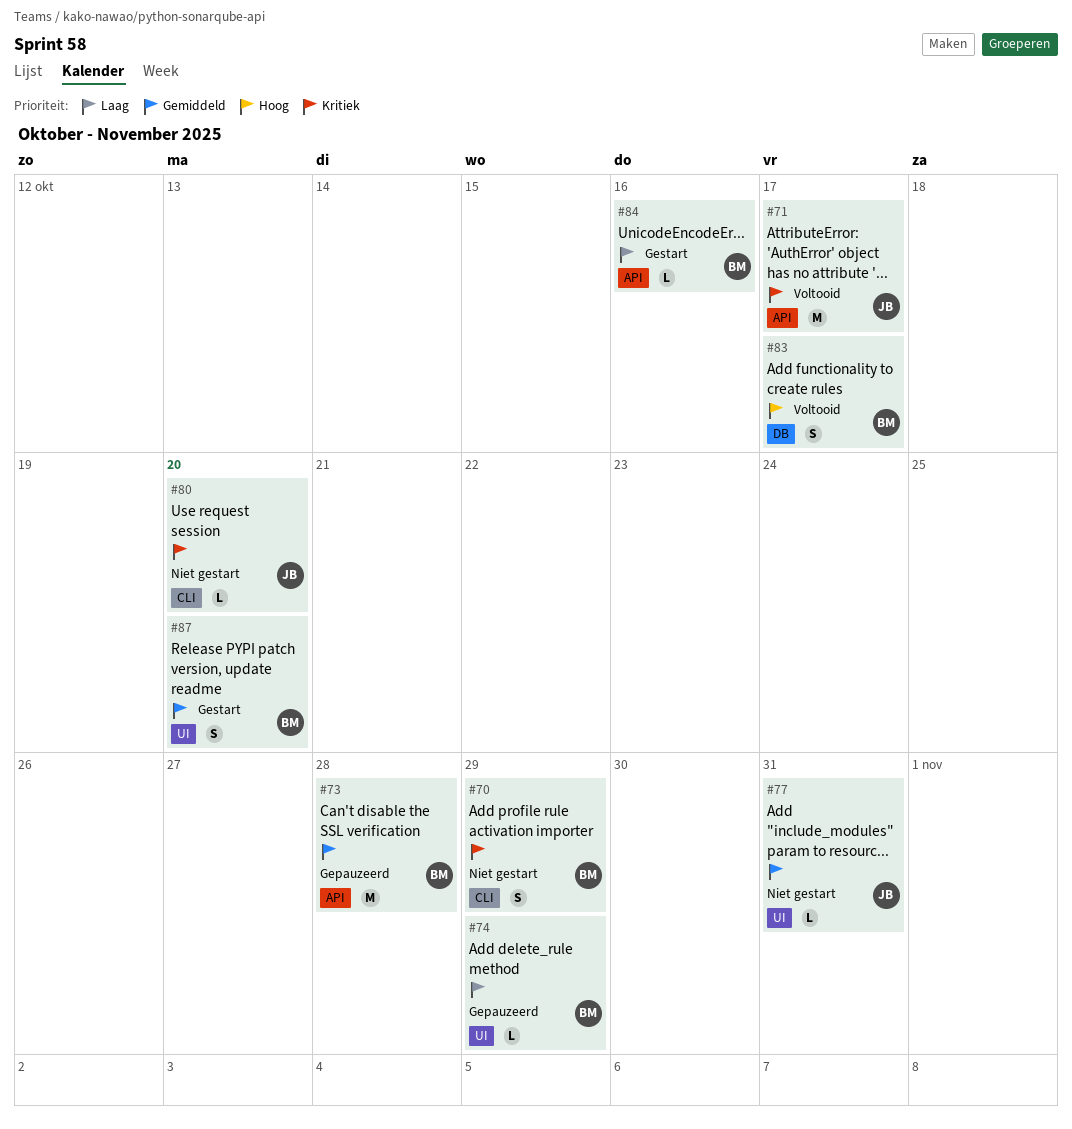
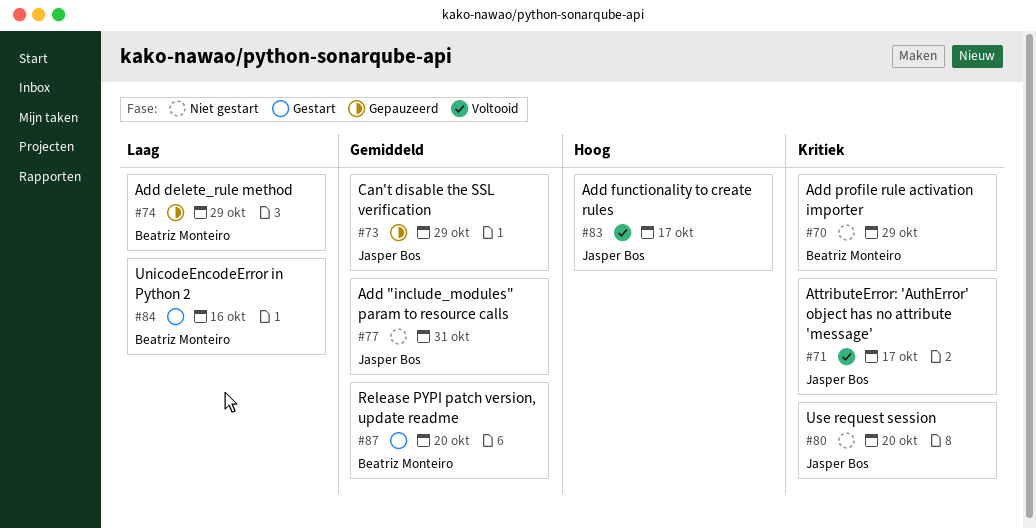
#73, owner: Beatriz Monteiro -> Jasper Bos
#73, due: Oct 28 -> Oct 29
#83, owner: Beatriz Monteiro -> Jasper Bos

